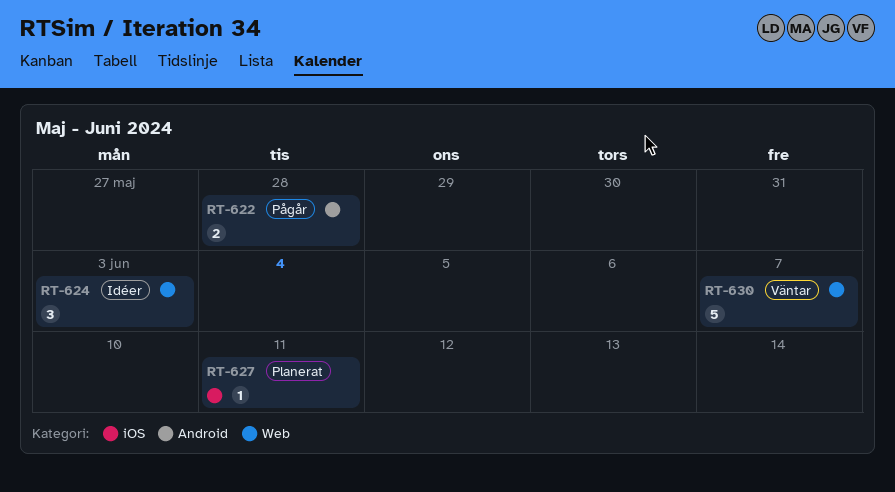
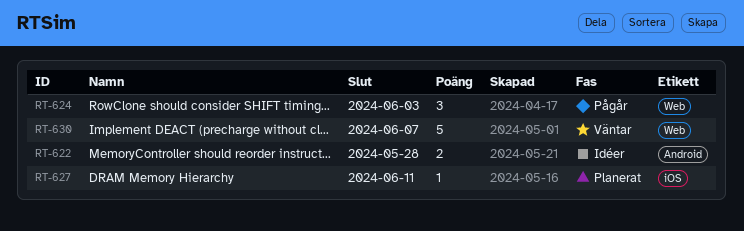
RT-622, status: Pågår -> Idéer
RT-624, status: Idéer -> Pågår

